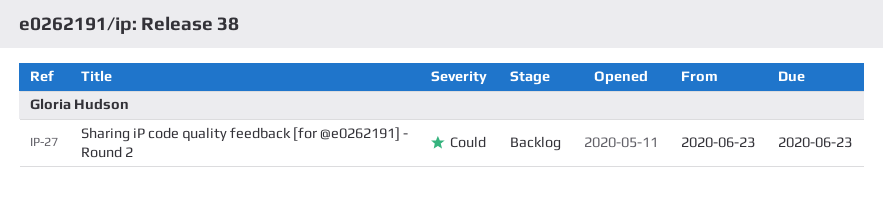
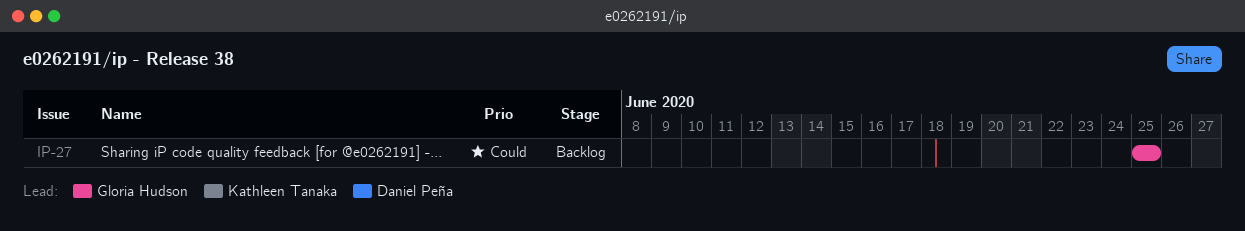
IP-27, start: Jun 23 -> Jun 25
IP-27, due: Jun 23 -> Jun 25

